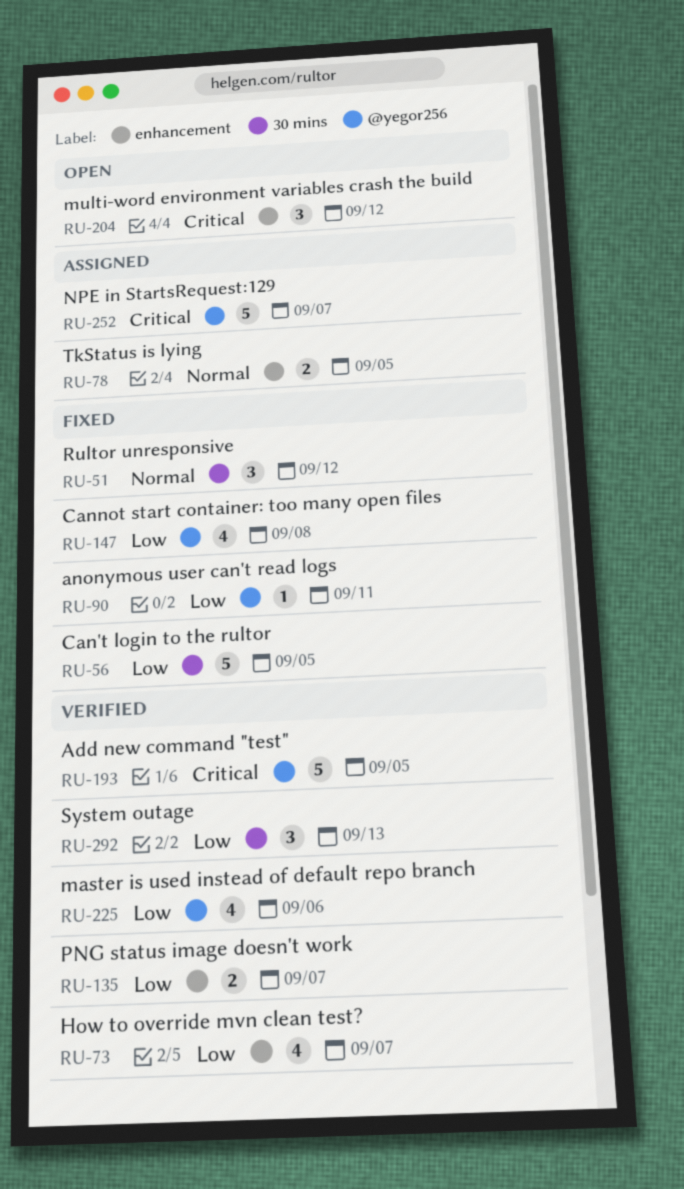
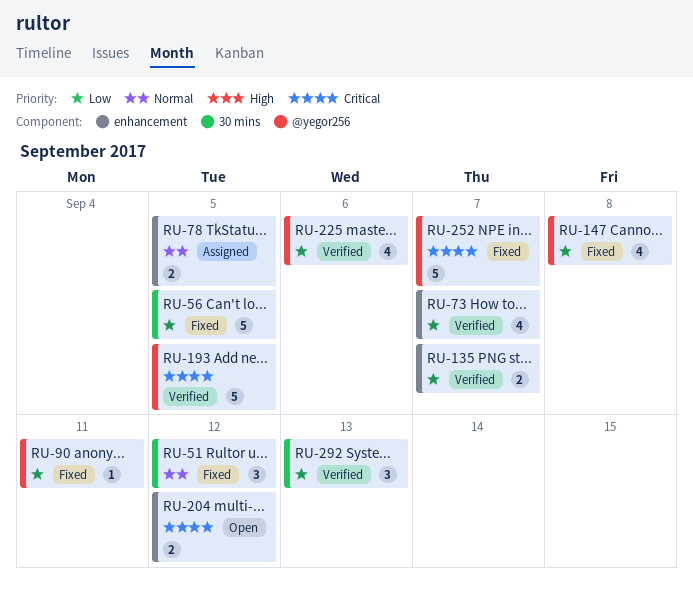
RU-204, estimate: 3 -> 2
RU-252, status: Assigned -> Fixed

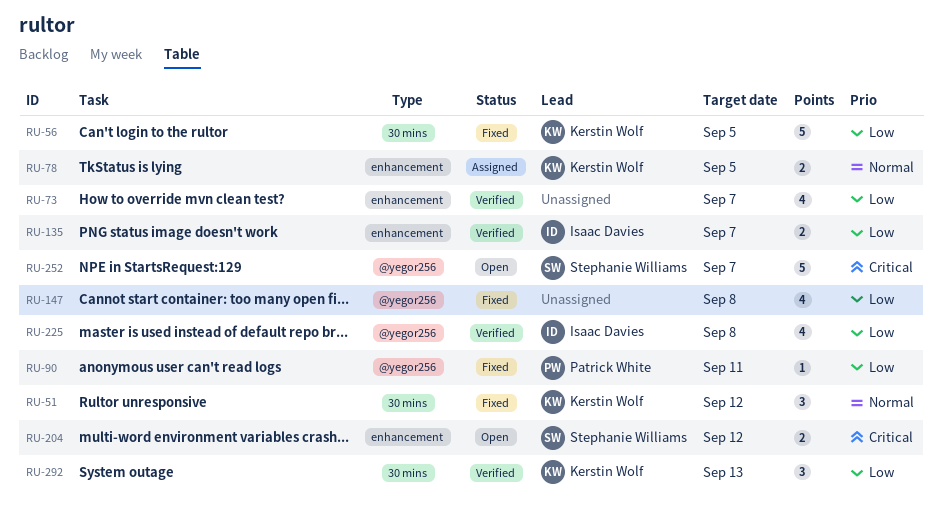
RU-193: present -> none
RU-225, due: Sep 6 -> Sep 8
RU-252, status: Fixed -> Open

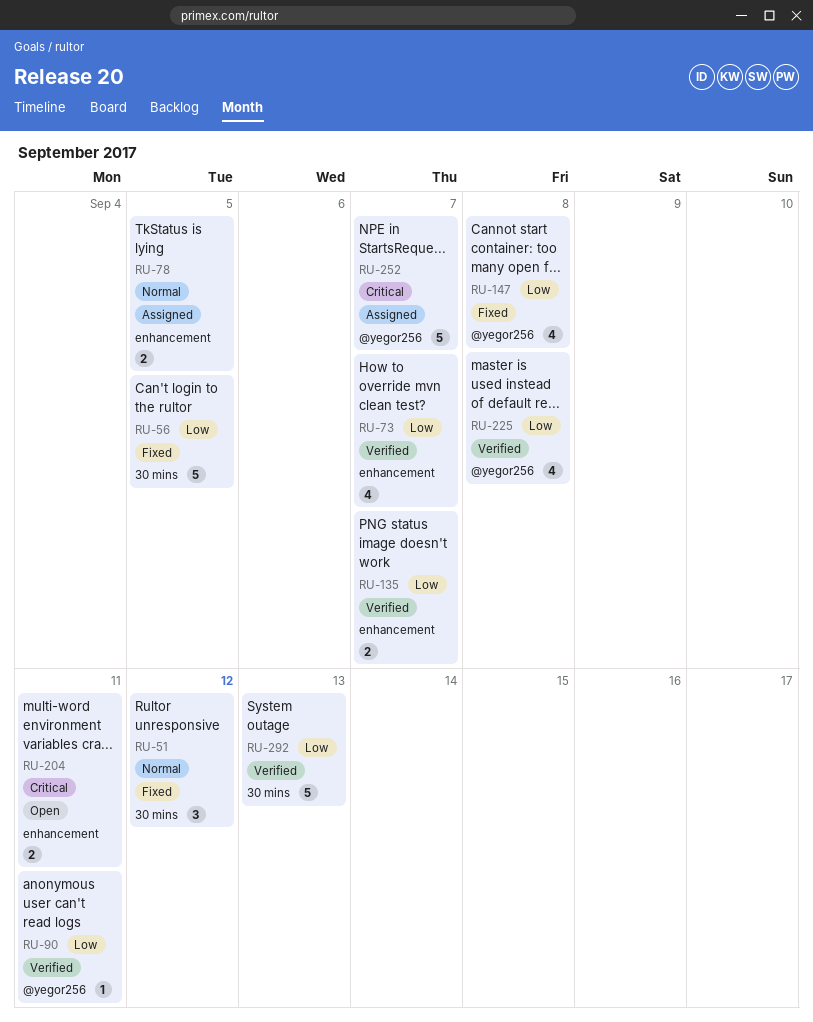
RU-90, status: Fixed -> Verified
RU-204, due: Sep 12 -> Sep 11
RU-252, status: Open -> Assigned
RU-292, estimate: 3 -> 5

